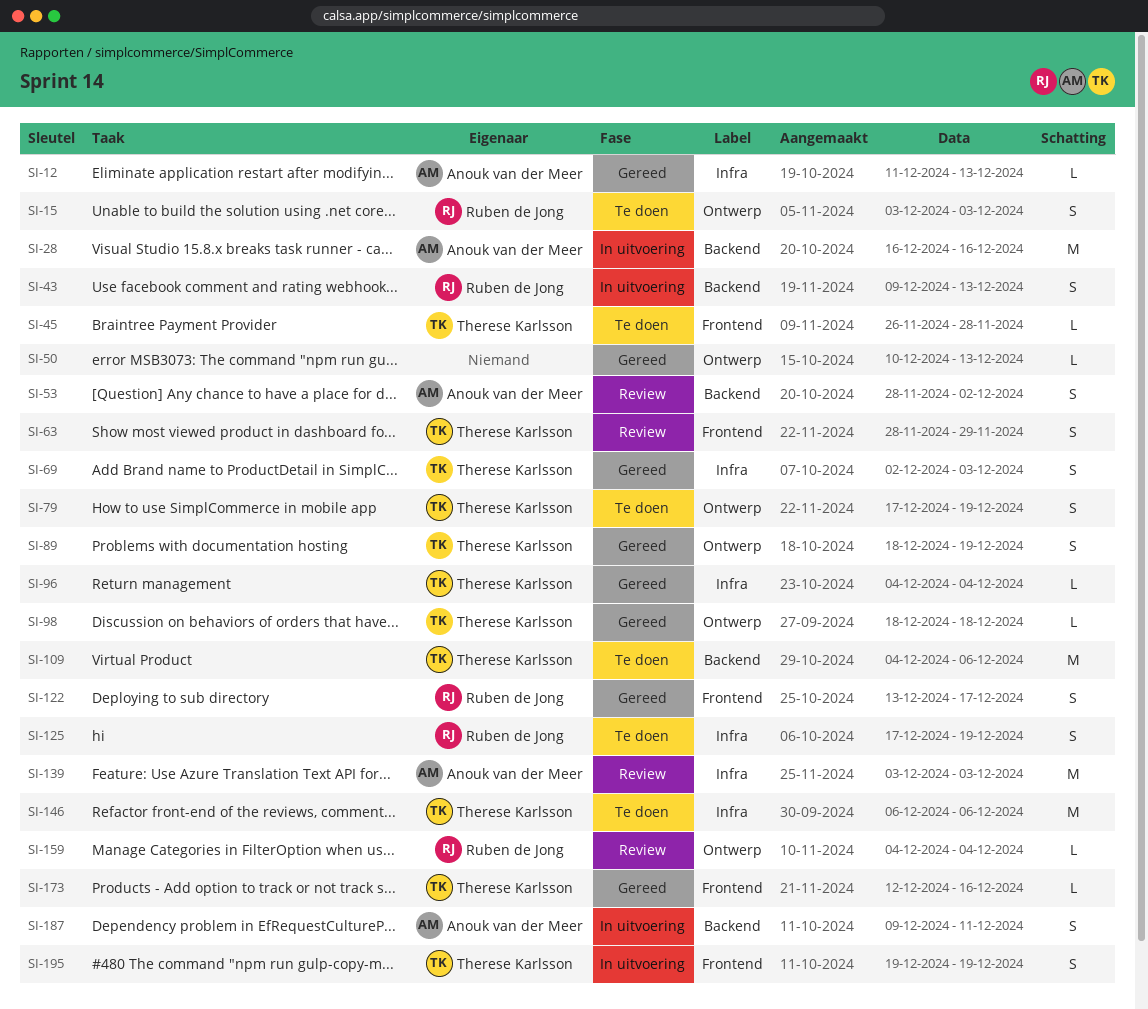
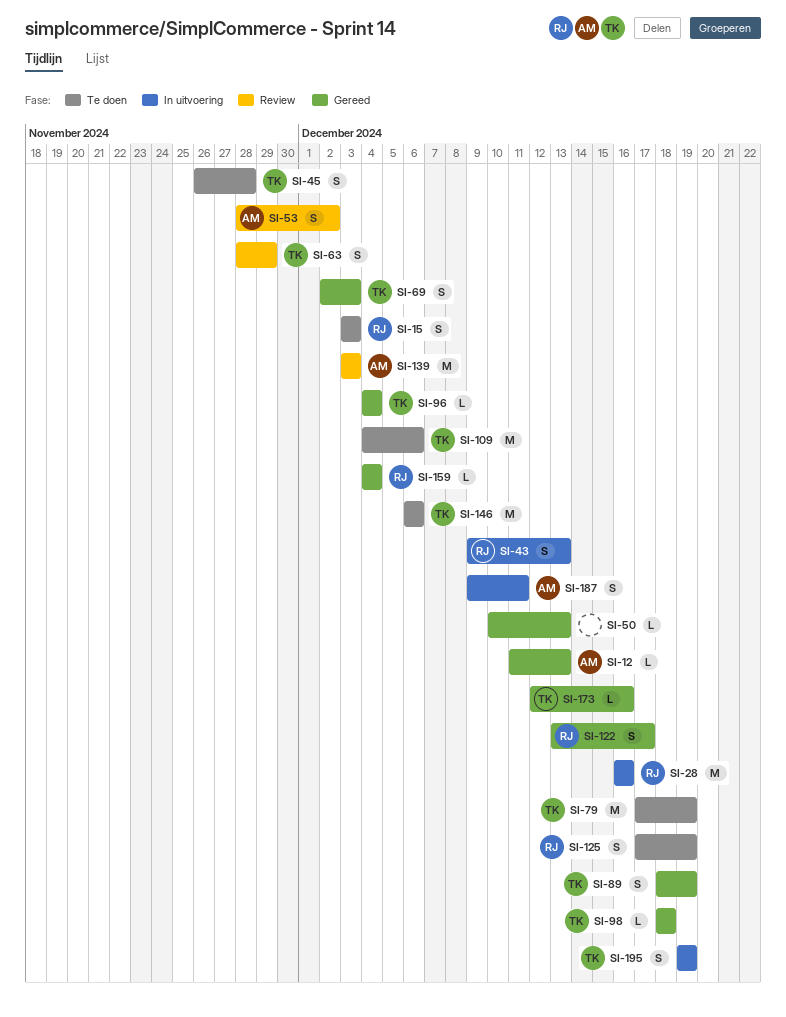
SI-28, owner: Anouk van der Meer -> Ruben de Jong
SI-45, estimate: L -> S
SI-79, estimate: S -> M
SI-159, status: Review -> Gereed

